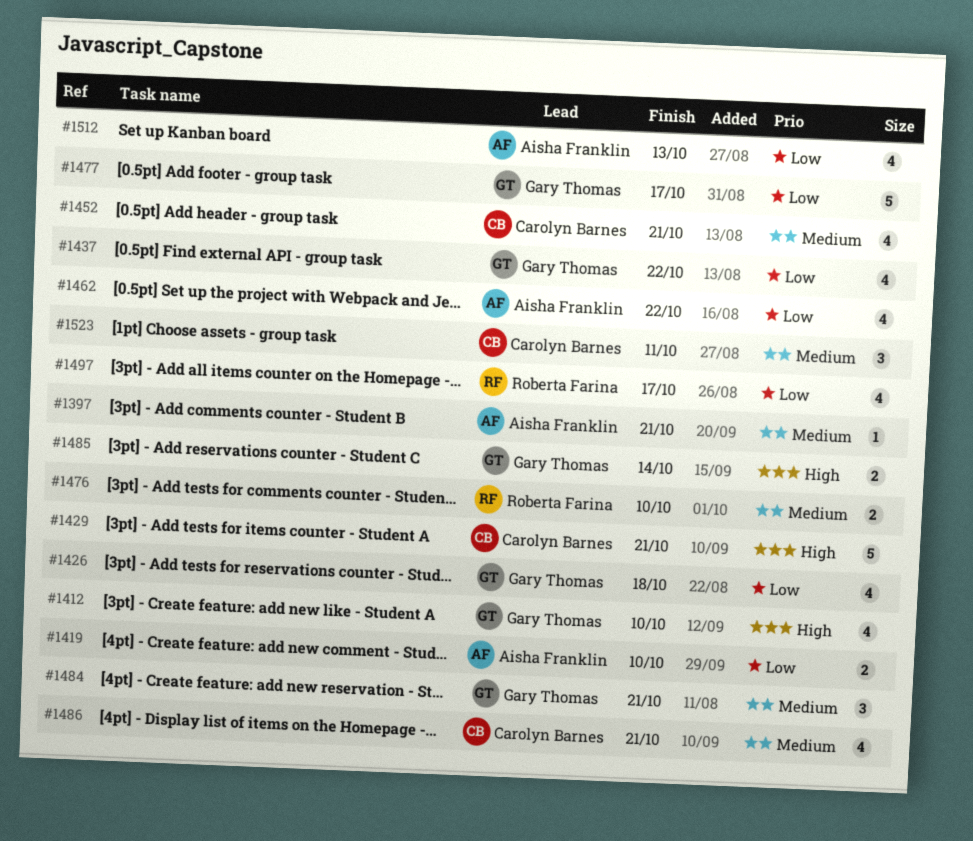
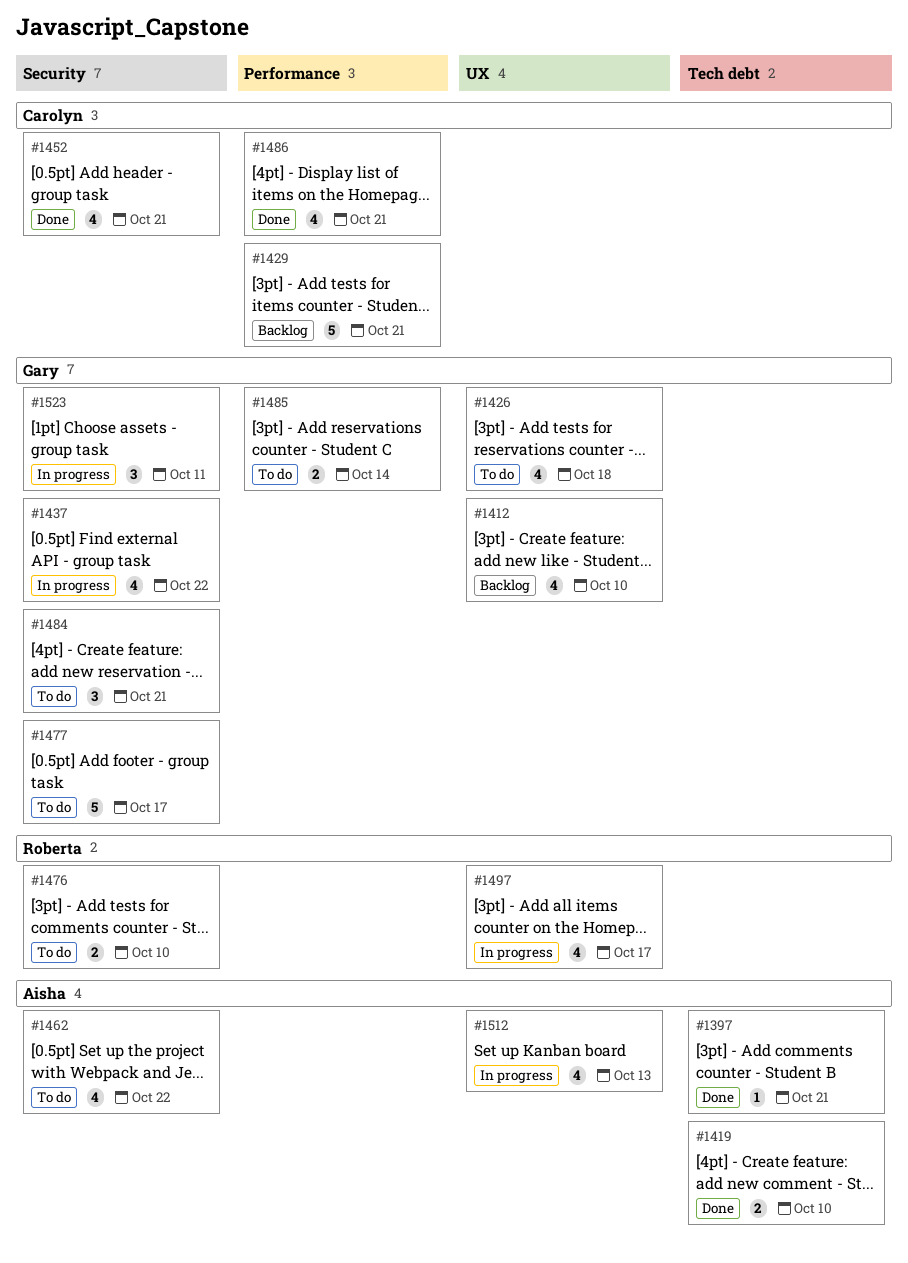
#1523, owner: Carolyn Barnes -> Gary Thomas

